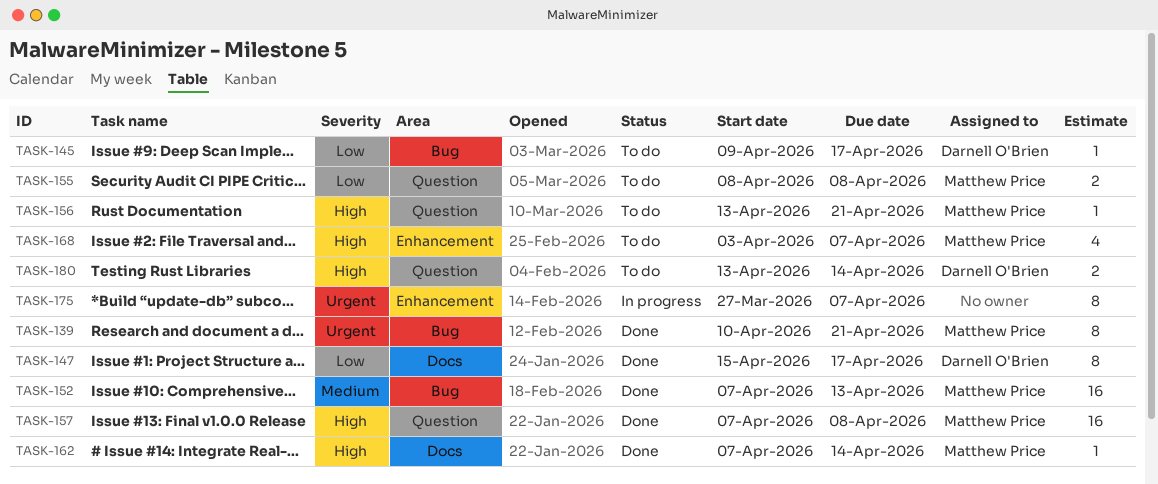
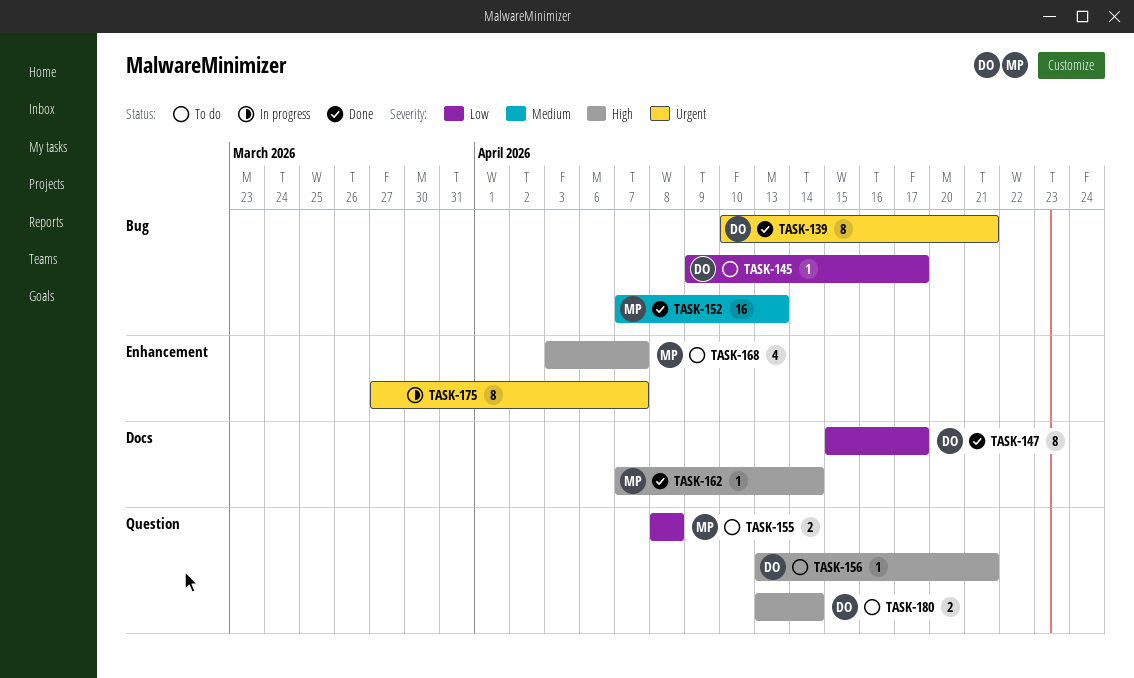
TASK-139, owner: Matthew Price -> Darnell O'Brien
TASK-156, owner: Matthew Price -> Darnell O'Brien
TASK-157: present -> none

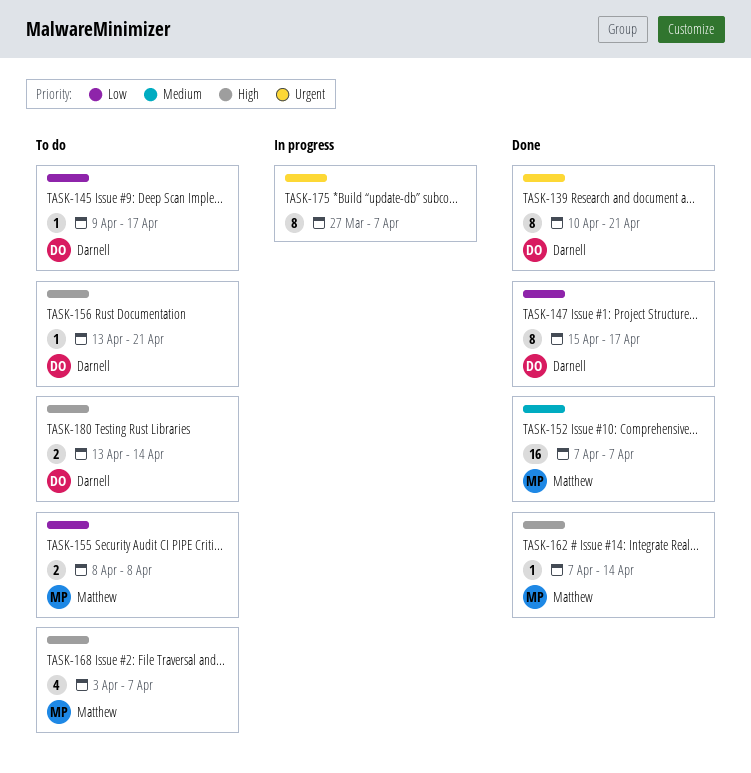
TASK-152, due: Apr 13 -> Apr 7

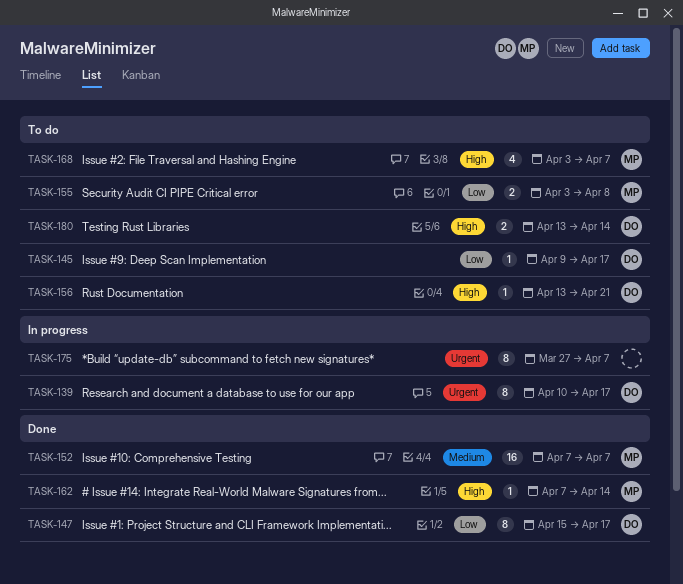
TASK-139, status: Done -> In progress
TASK-139, due: Apr 21 -> Apr 17
TASK-155, start: Apr 8 -> Apr 3

